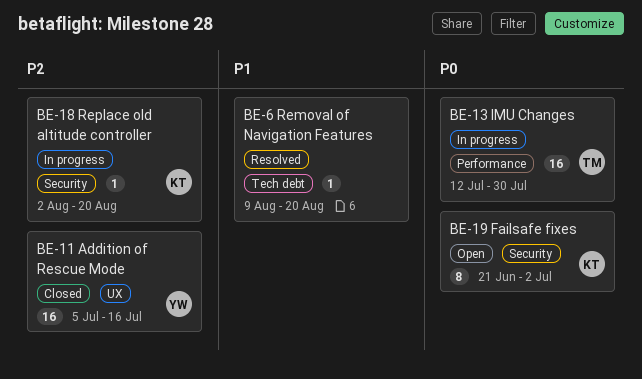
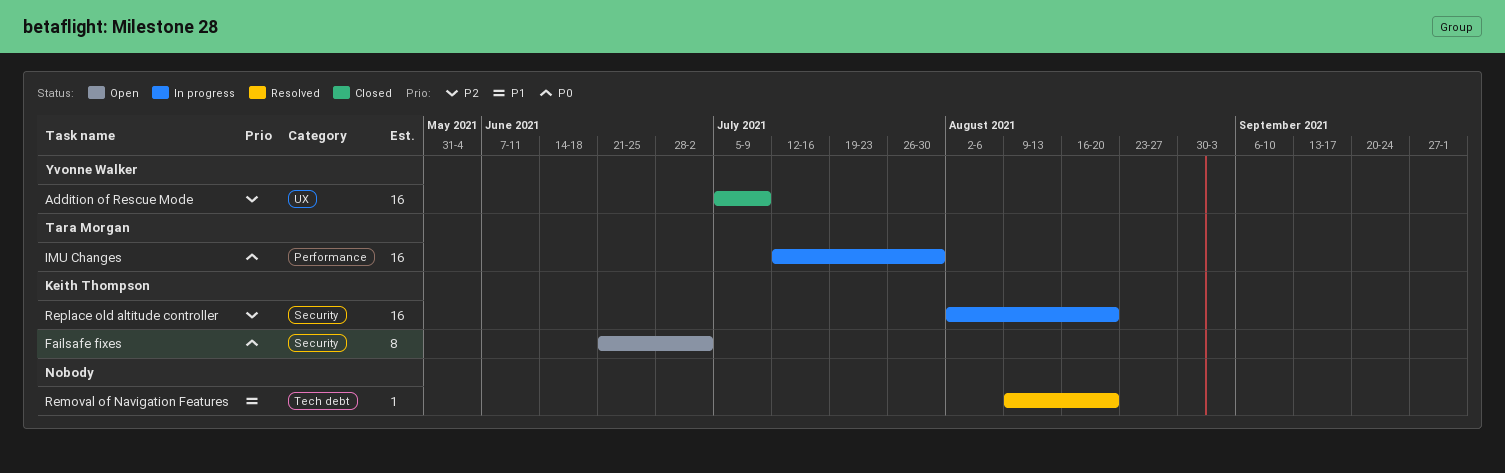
Addition of Rescue Mode, due: Jul 16 -> Jul 9
Replace old altitude controller, estimate: 1 -> 16

